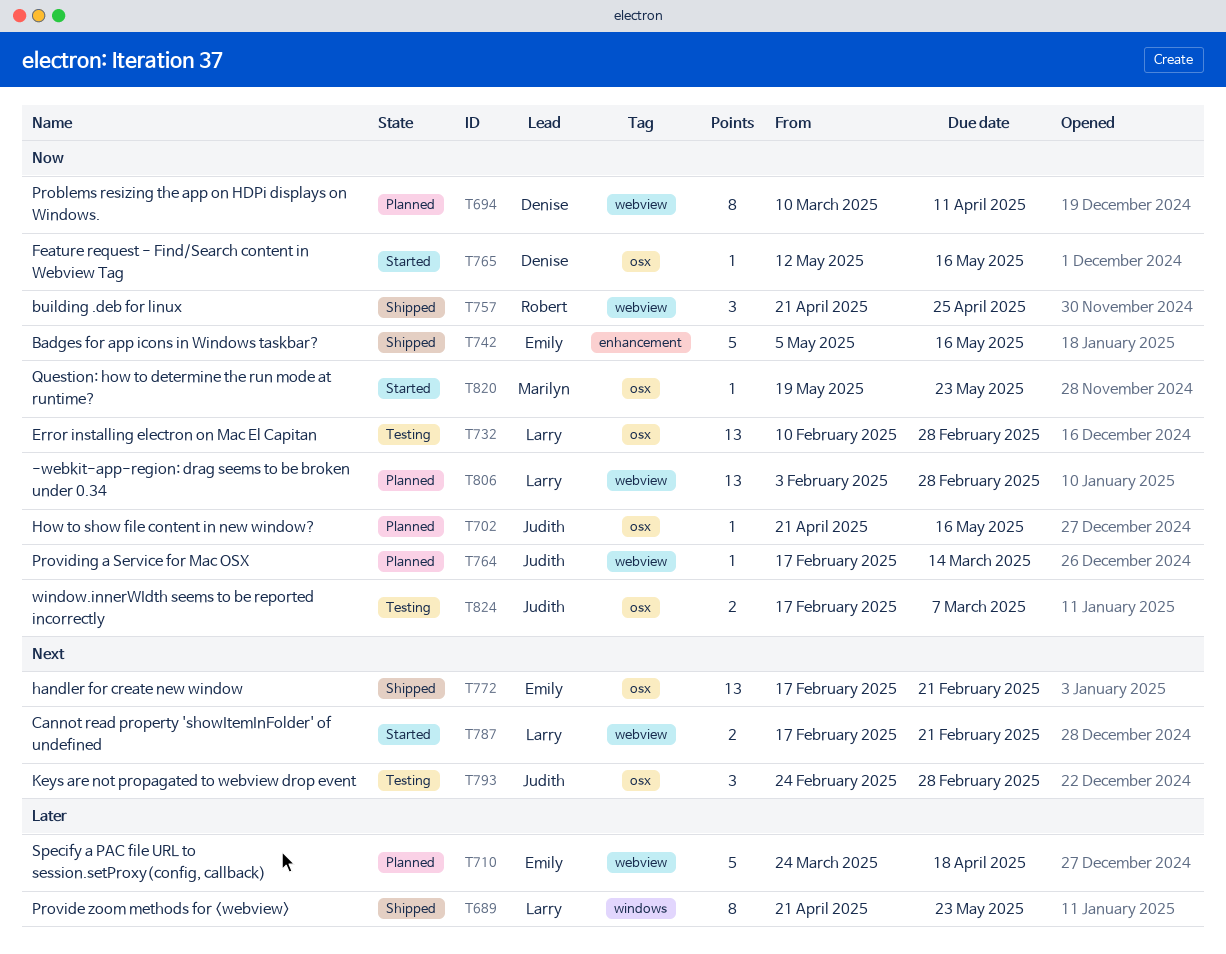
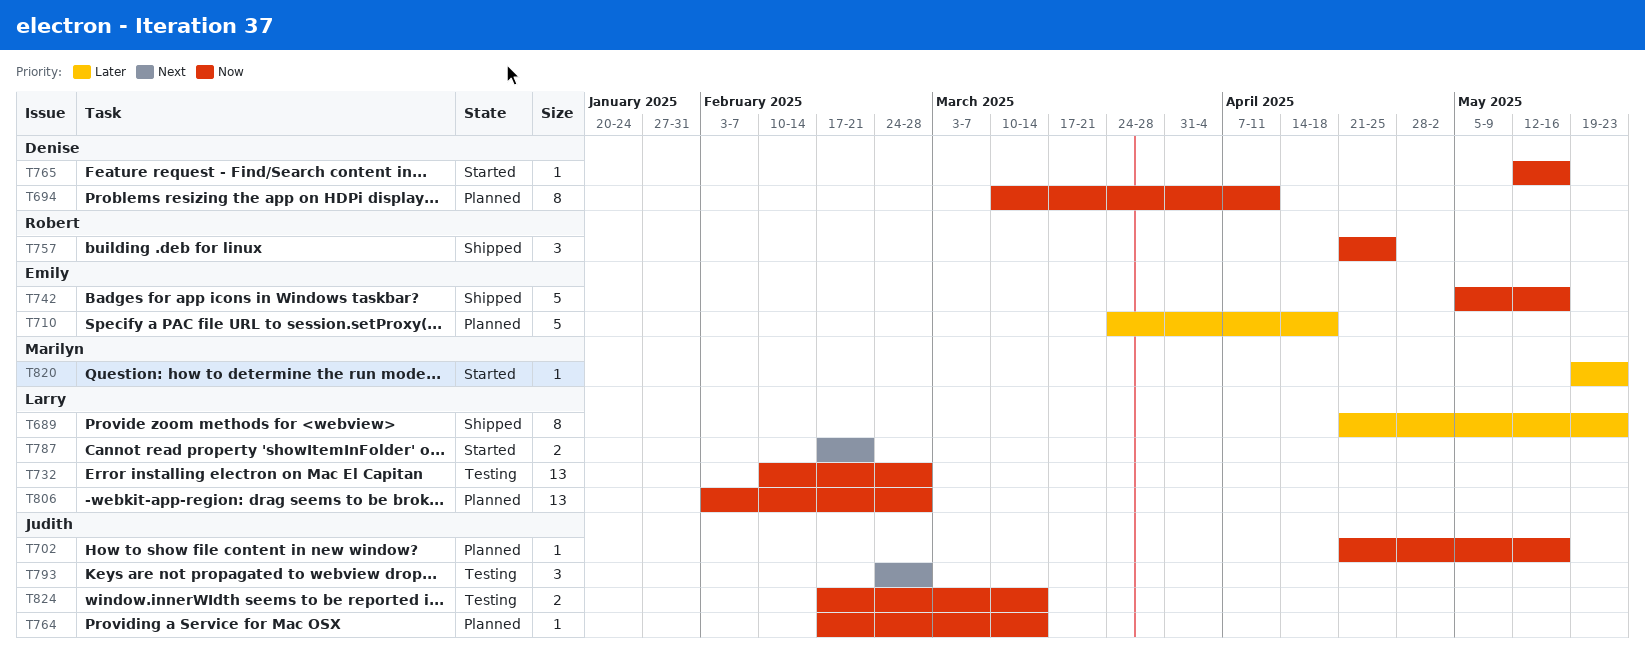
T772: present -> none
T820, priority: Now -> Later
T824, due: Mar 7 -> Mar 14

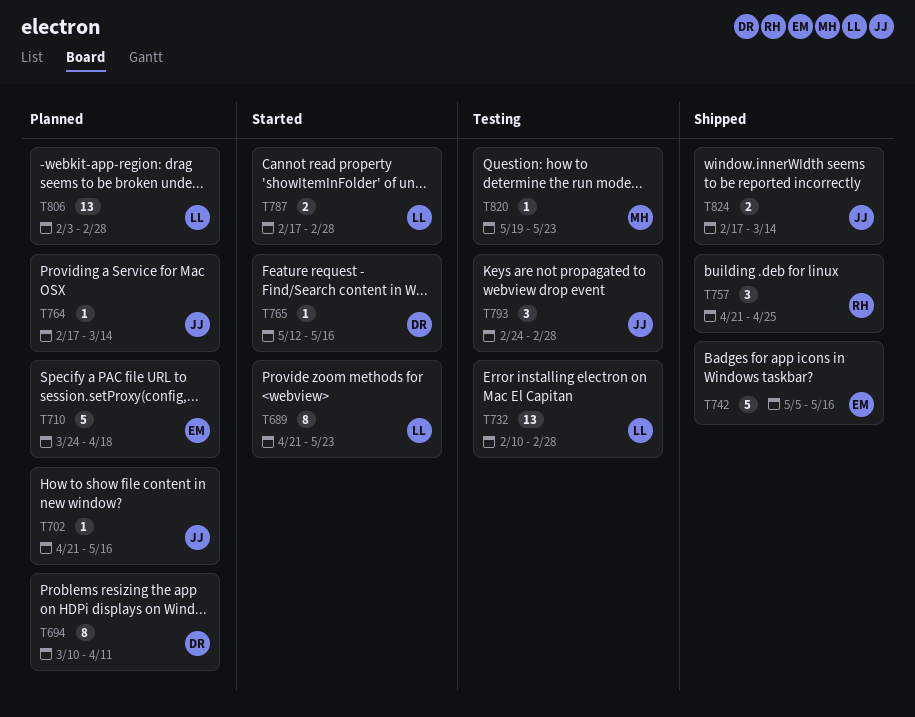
T689, status: Shipped -> Started
T787, due: Feb 21 -> Feb 28
T820, status: Started -> Testing
T824, status: Testing -> Shipped

